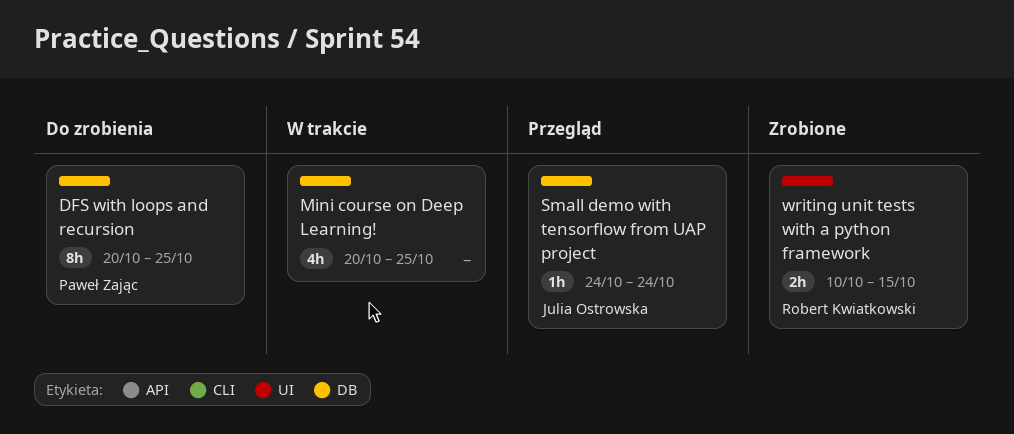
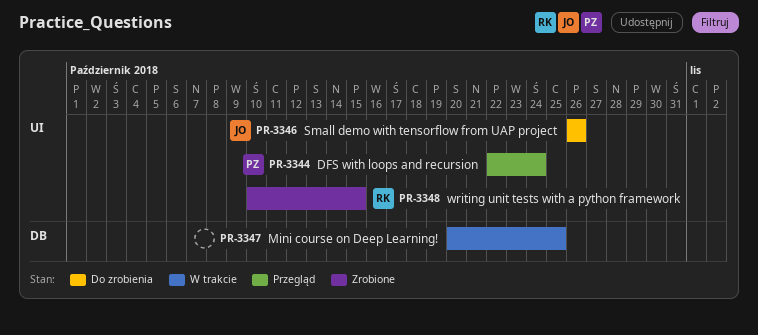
DFS with loops and recursion, status: Do zrobienia -> Przegląd
DFS with loops and recursion, label: DB -> UI
DFS with loops and recursion, start: Oct 20 -> Oct 22
DFS with loops and recursion, due: Oct 25 -> Oct 24
Small demo with tensorflow from UAP project, status: Przegląd -> Do zrobienia
Small demo with tensorflow from UAP project, label: DB -> UI
Small demo with tensorflow from UAP project, start: Oct 24 -> Oct 26
Small demo with tensorflow from UAP project, due: Oct 24 -> Oct 26

